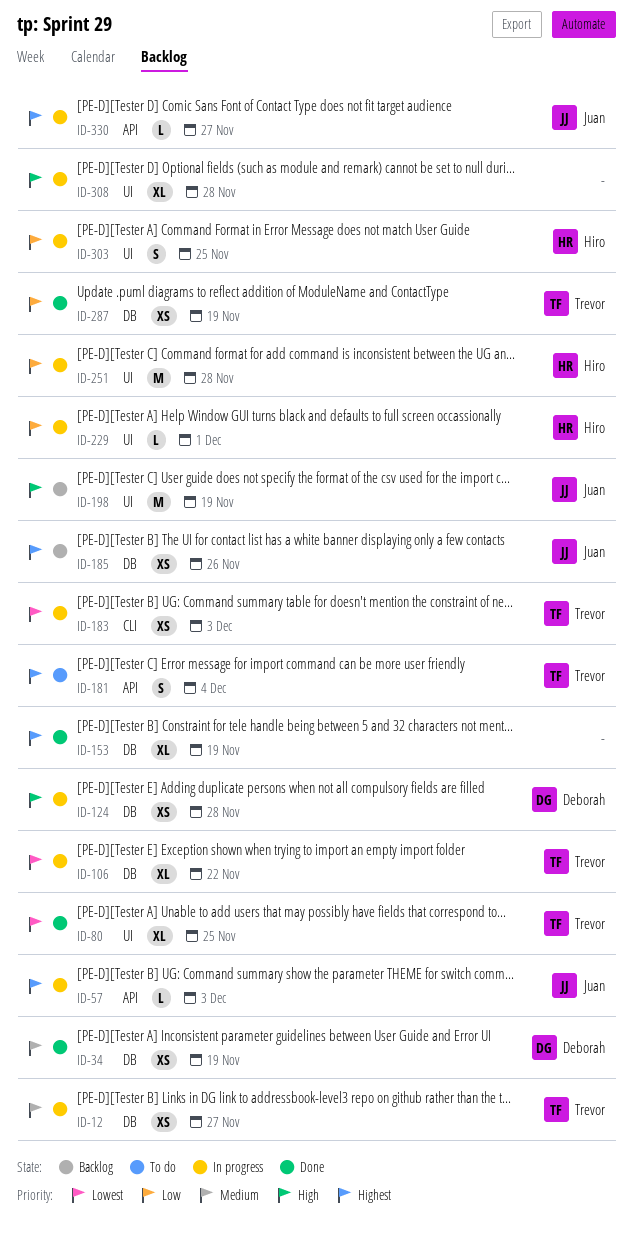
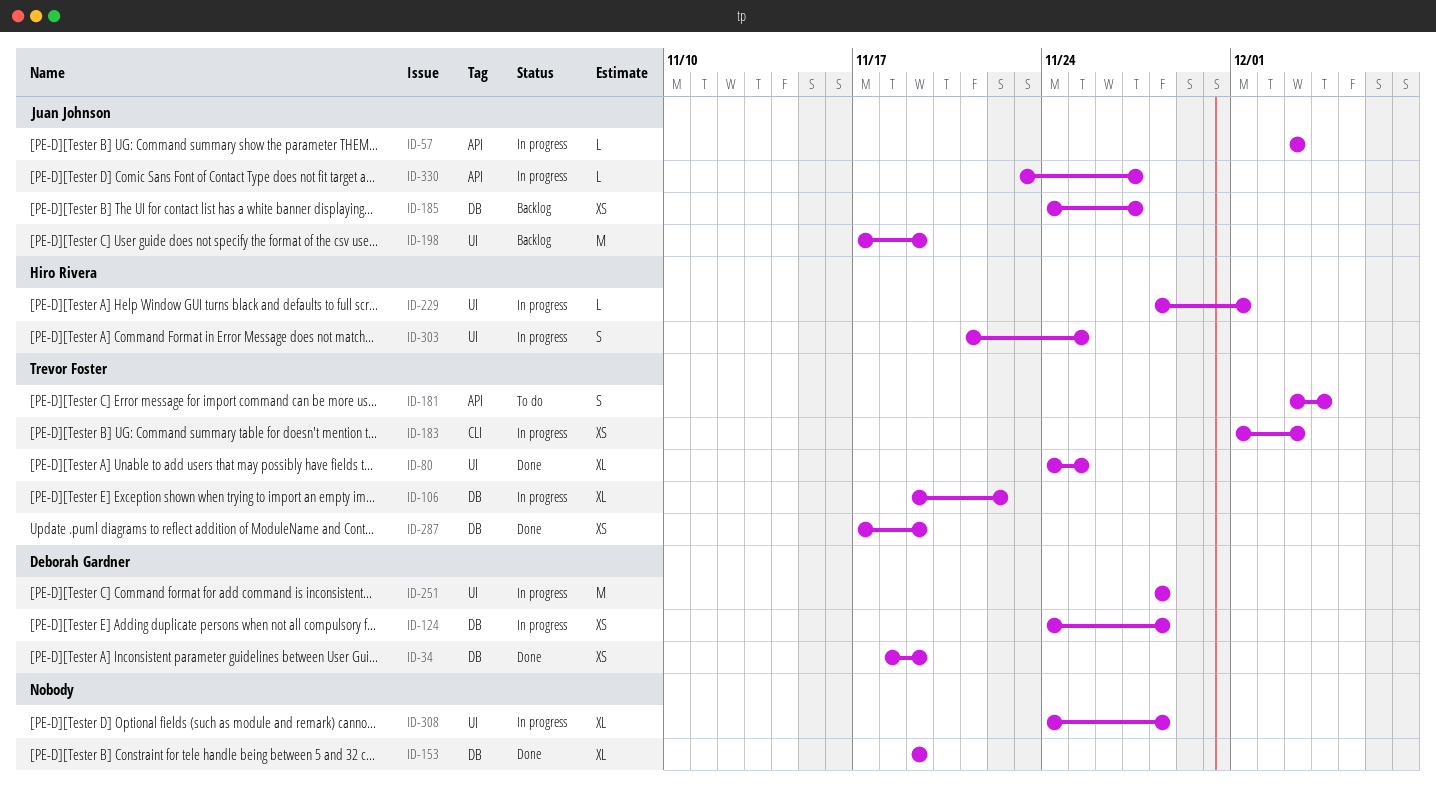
ID-12: present -> none
ID-185, due: Nov 26 -> Nov 27
ID-251, owner: Hiro Rivera -> Deborah Gardner

